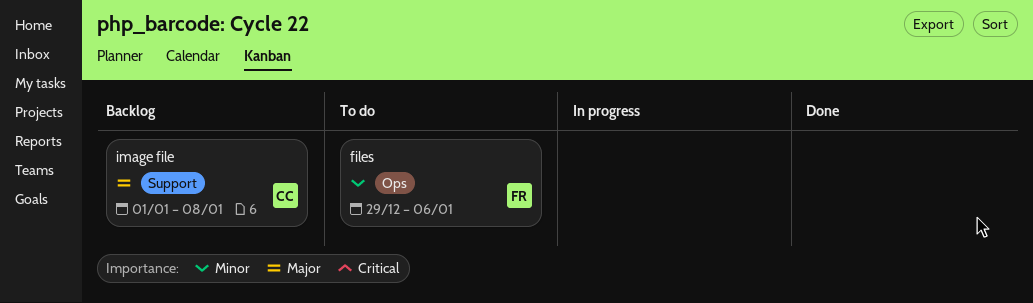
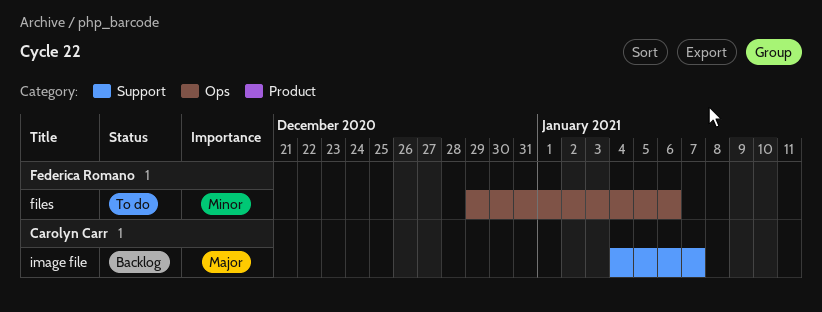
image file, start: Jan 1 -> Jan 4
image file, due: Jan 8 -> Jan 7

